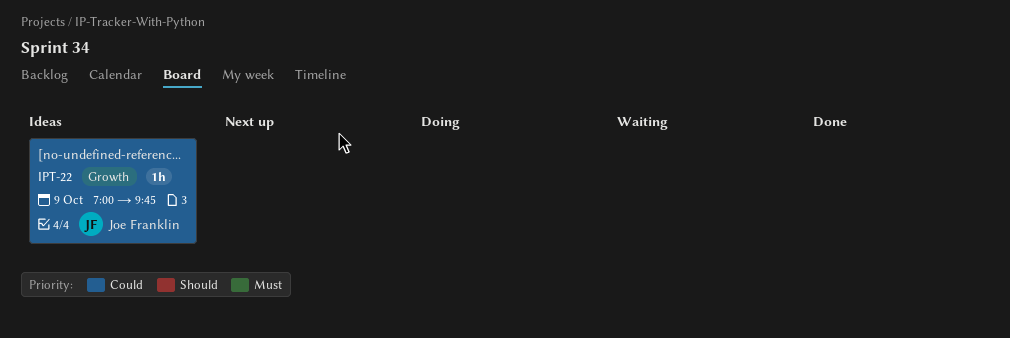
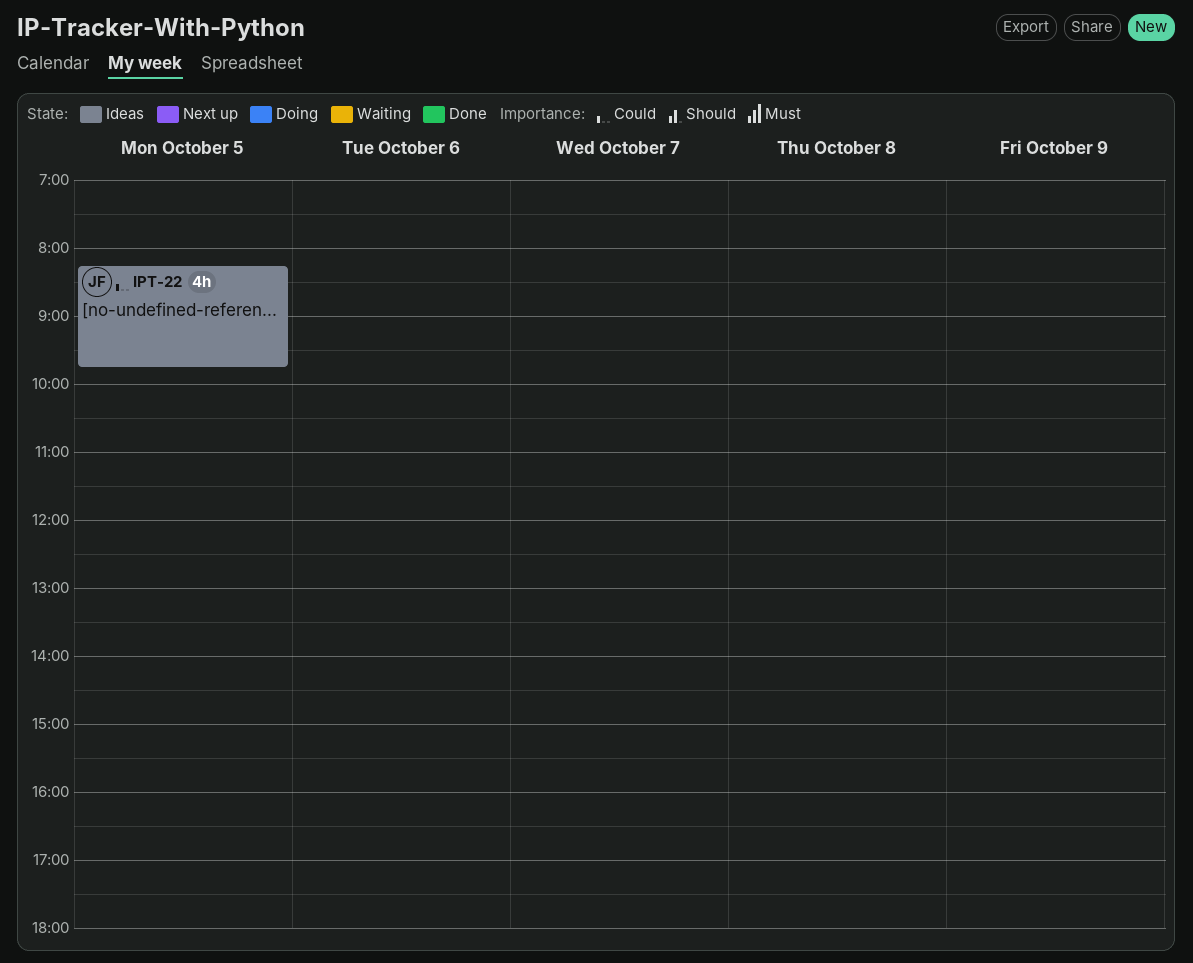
IPT-22, estimate: 1h -> 4h
IPT-22, day: Oct 9 -> Oct 5
IPT-22, begins: 07:00 -> 08:15

